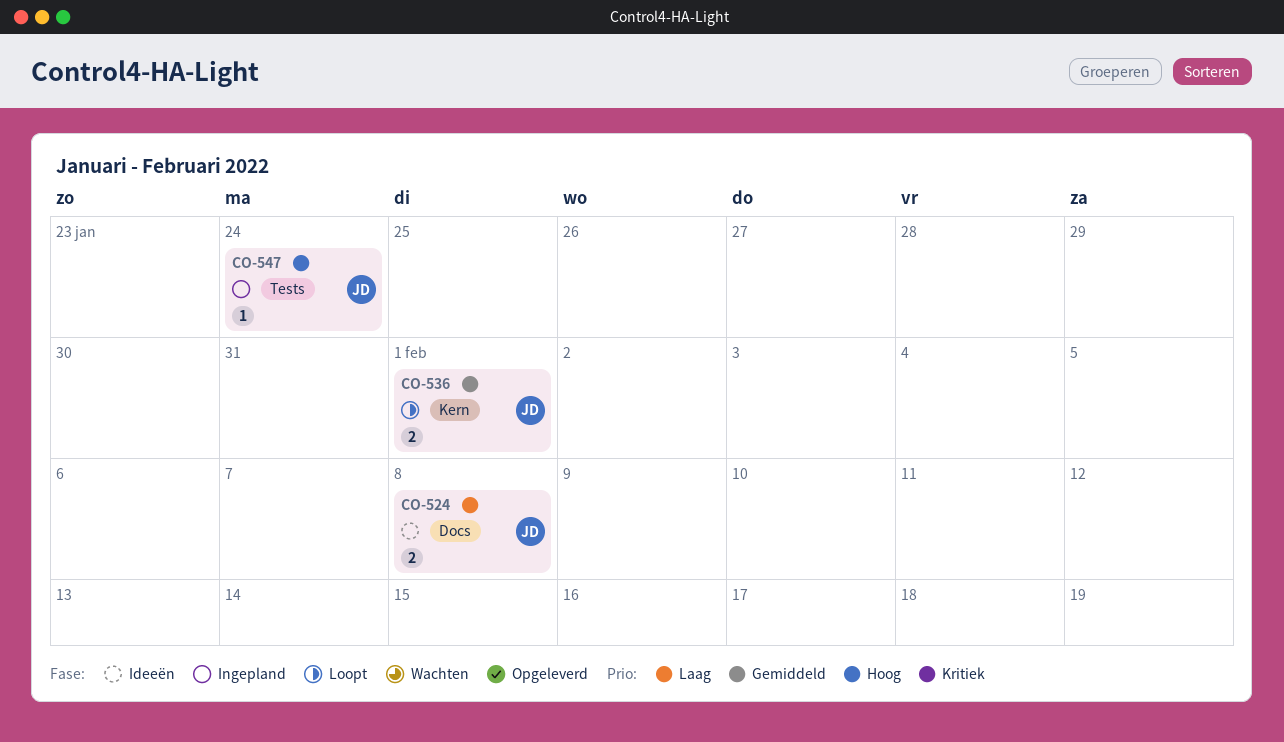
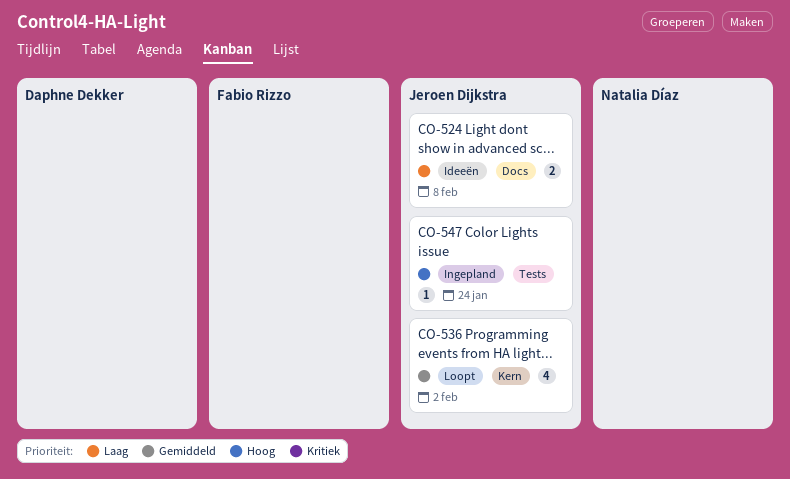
CO-536, estimate: 2 -> 4
CO-536, due: Feb 1 -> Feb 2

